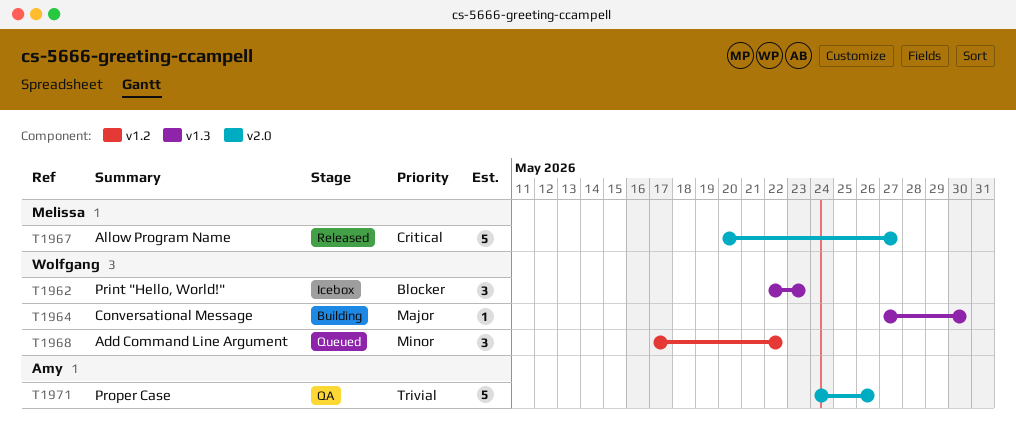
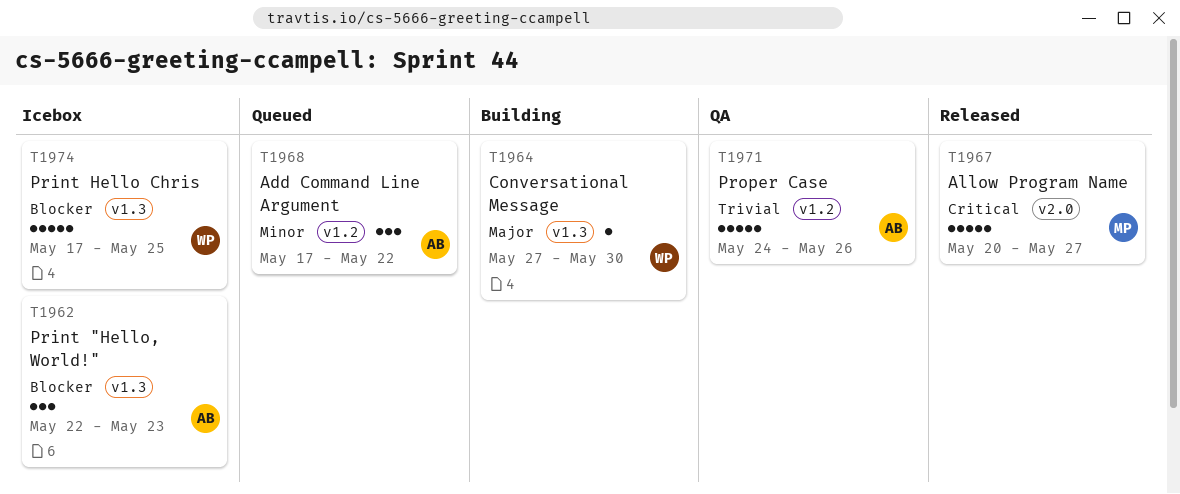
T1962, owner: Wolfgang -> Amy
T1968, owner: Wolfgang -> Amy
T1971, label: v2.0 -> v1.2
T1974: none -> present

